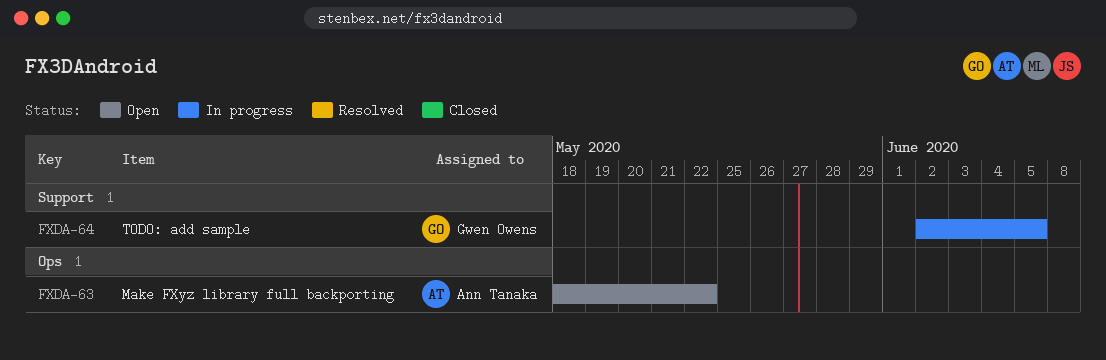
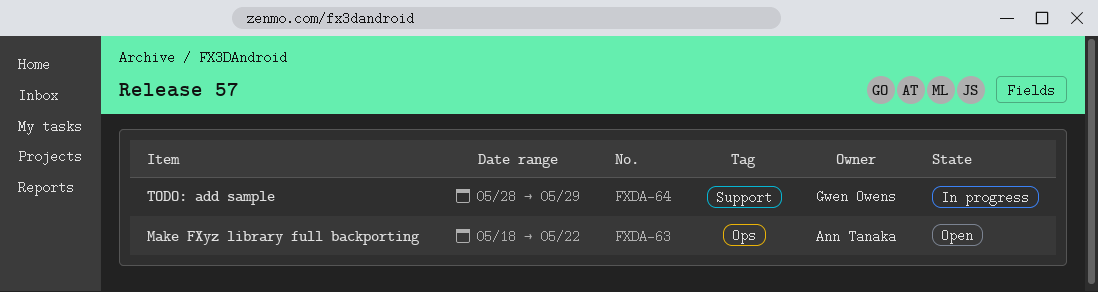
FXDA-64, start: Jun 2 -> May 28
FXDA-64, due: Jun 5 -> May 29

